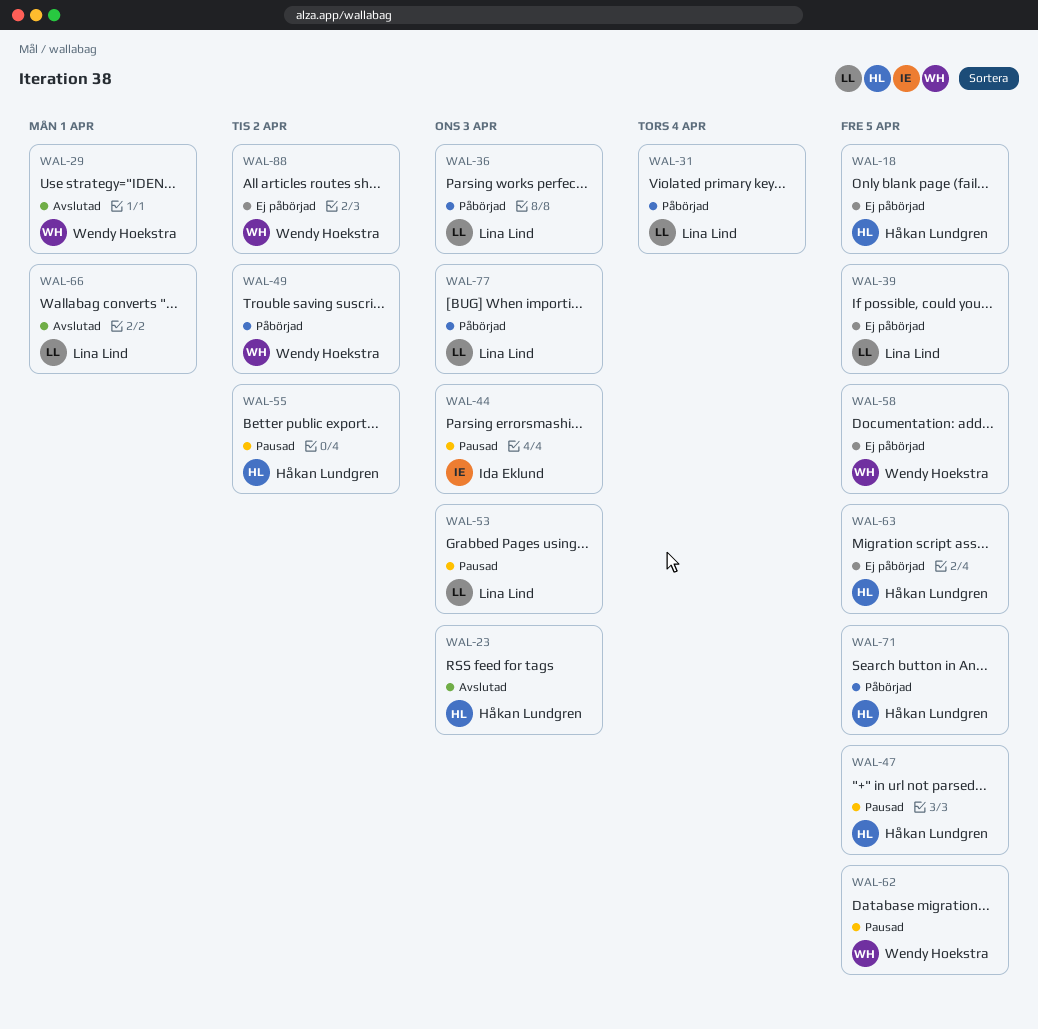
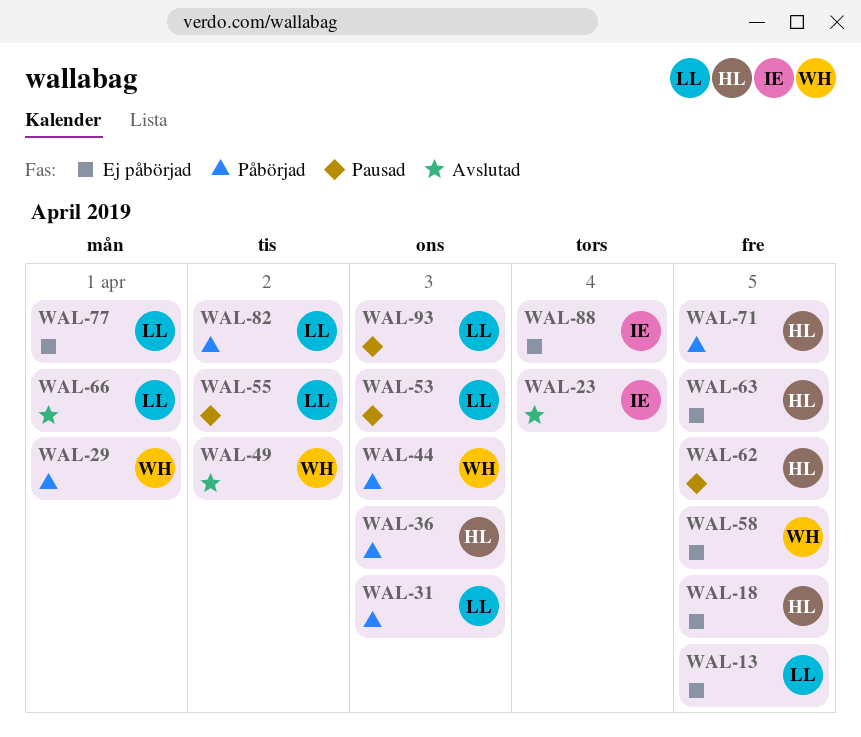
WAL-13: none -> present
WAL-23, owner: Håkan Lundgren -> Ida Eklund
WAL-23, due: Apr 3 -> Apr 4
WAL-29, status: Avslutad -> Påbörjad
WAL-31, due: Apr 4 -> Apr 3
WAL-36, owner: Lina Lind -> Håkan Lundgren
WAL-39: present -> none
WAL-44, status: Pausad -> Påbörjad
WAL-44, owner: Ida Eklund -> Wendy Hoekstra
WAL-47: present -> none
WAL-49, status: Påbörjad -> Avslutad
WAL-55, owner: Håkan Lundgren -> Lina Lind
WAL-62, owner: Wendy Hoekstra -> Håkan Lundgren
WAL-77, status: Påbörjad -> Ej påbörjad
WAL-77, due: Apr 3 -> Apr 1
WAL-82: none -> present
WAL-88, owner: Wendy Hoekstra -> Ida Eklund
WAL-88, due: Apr 2 -> Apr 4
WAL-93: none -> present

